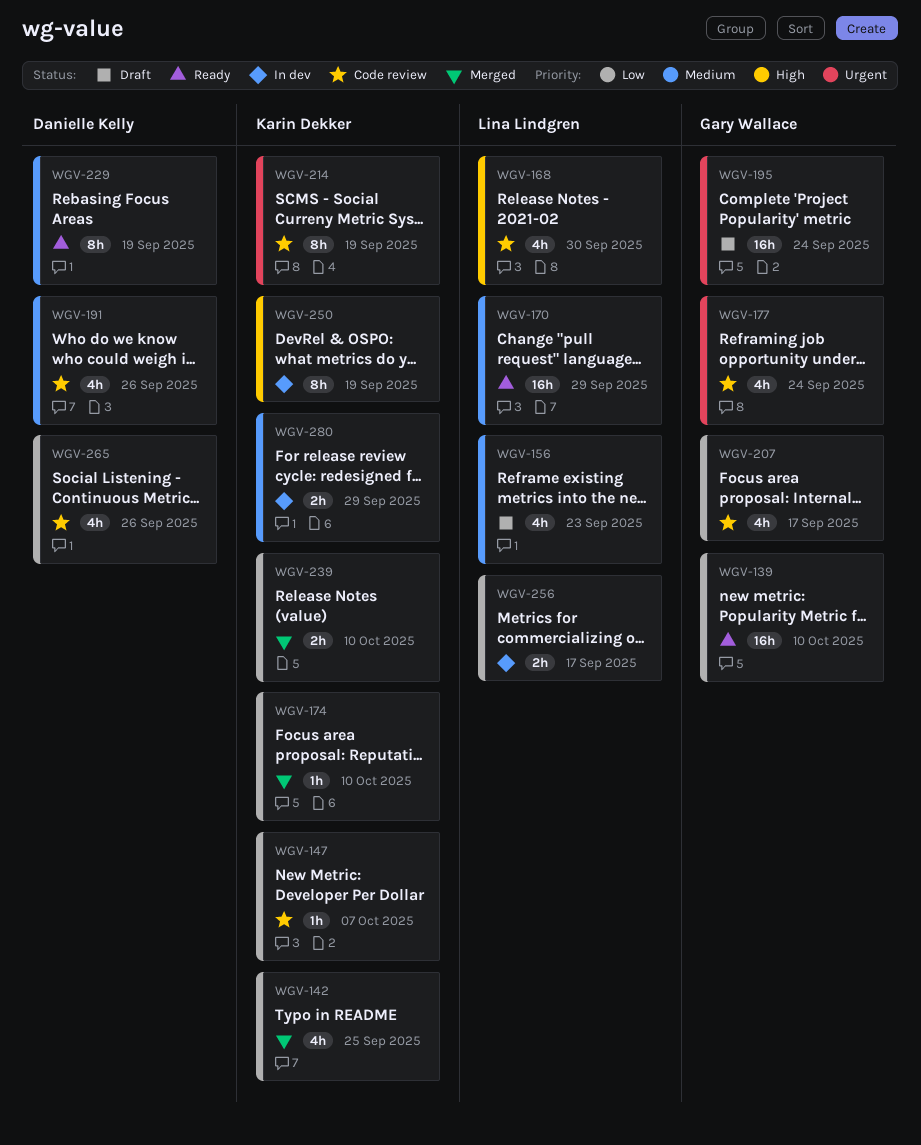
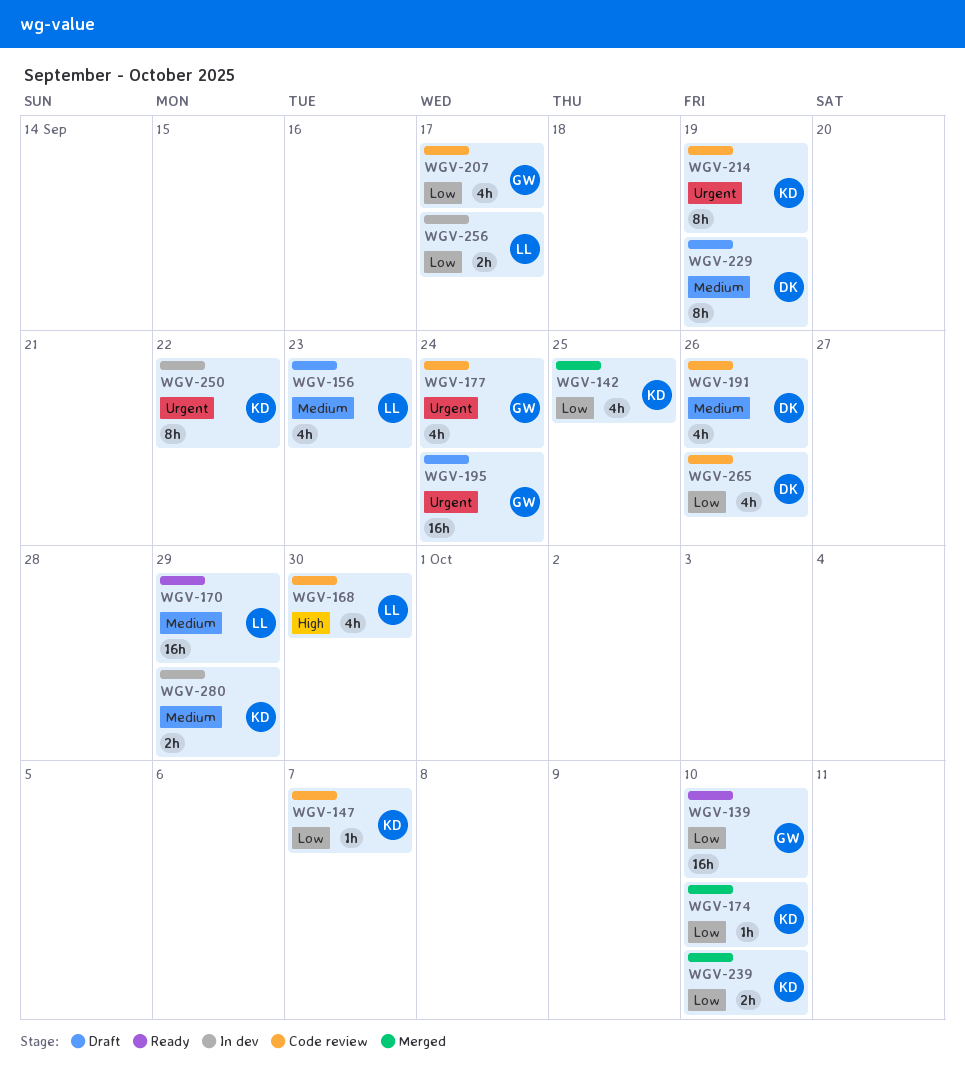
WGV-229, status: Ready -> Draft
WGV-250, priority: High -> Urgent
WGV-250, due: Sep 19 -> Sep 22

